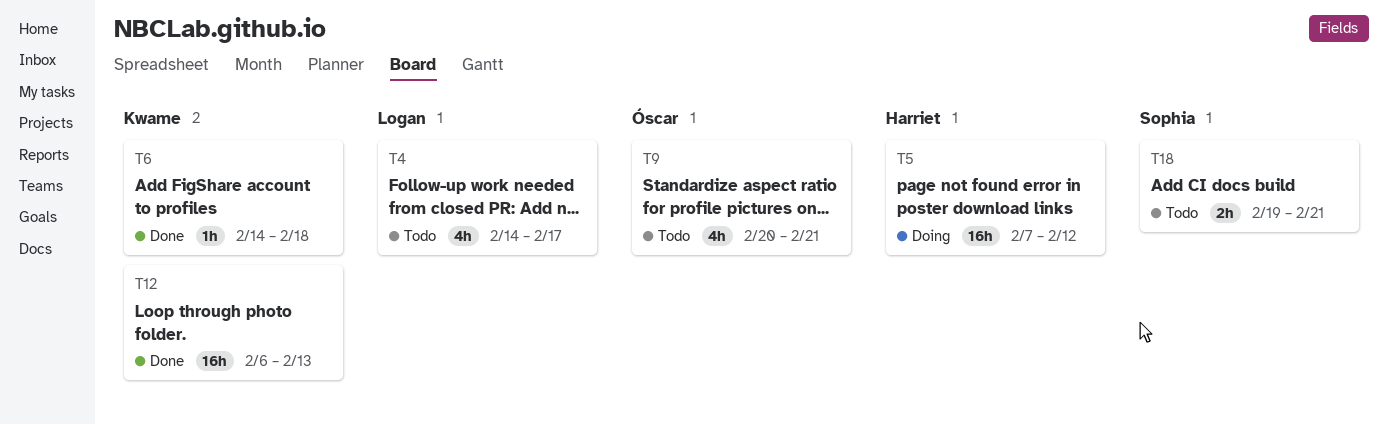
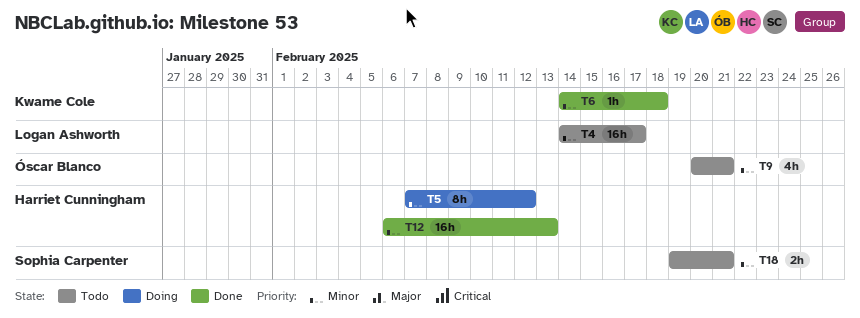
T4, estimate: 4h -> 16h
T5, estimate: 16h -> 8h
T12, owner: Kwame Cole -> Harriet Cunningham

